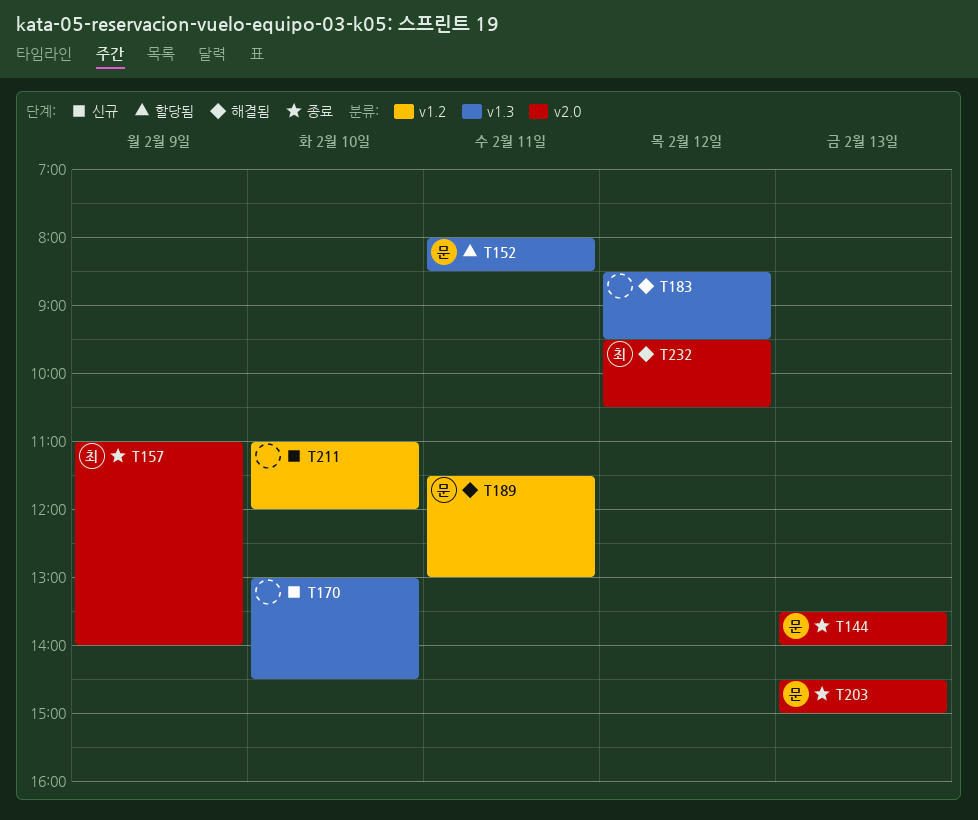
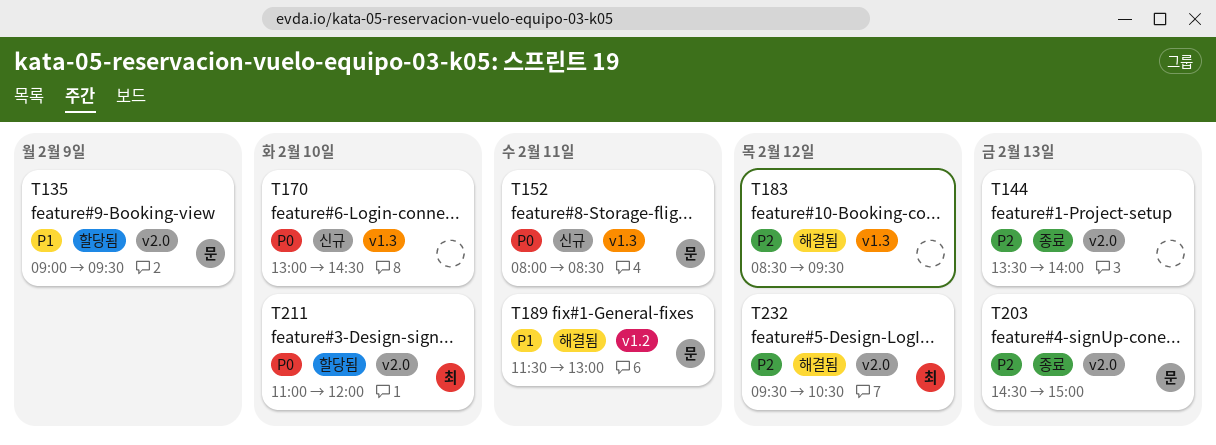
T135: none -> present
T144, owner: 문 -> none
T152, status: 할당됨 -> 신규
T157: present -> none
T211, status: 신규 -> 할당됨
T211, owner: none -> 최
T211, label: v1.2 -> v2.0

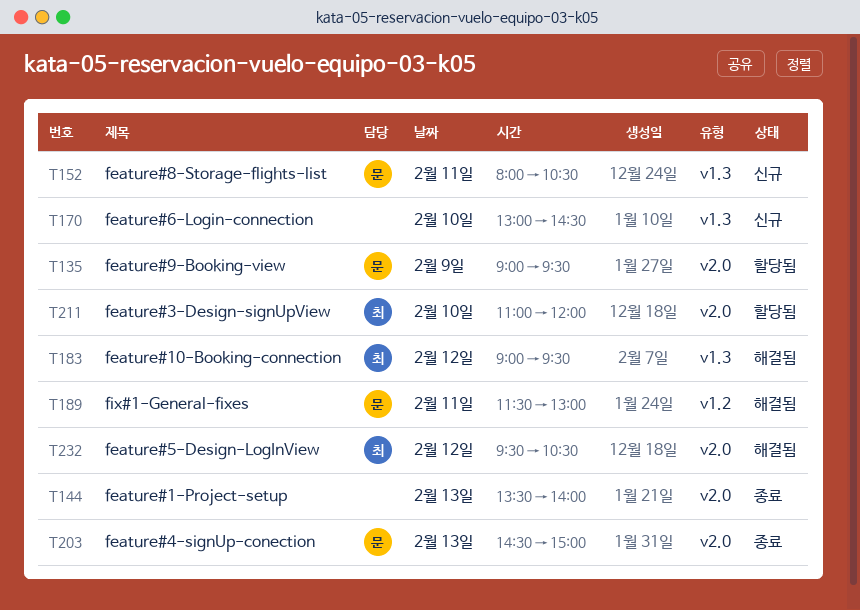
T152, ends: 08:30 -> 10:30
T183, owner: none -> 최
T183, begins: 08:30 -> 09:00

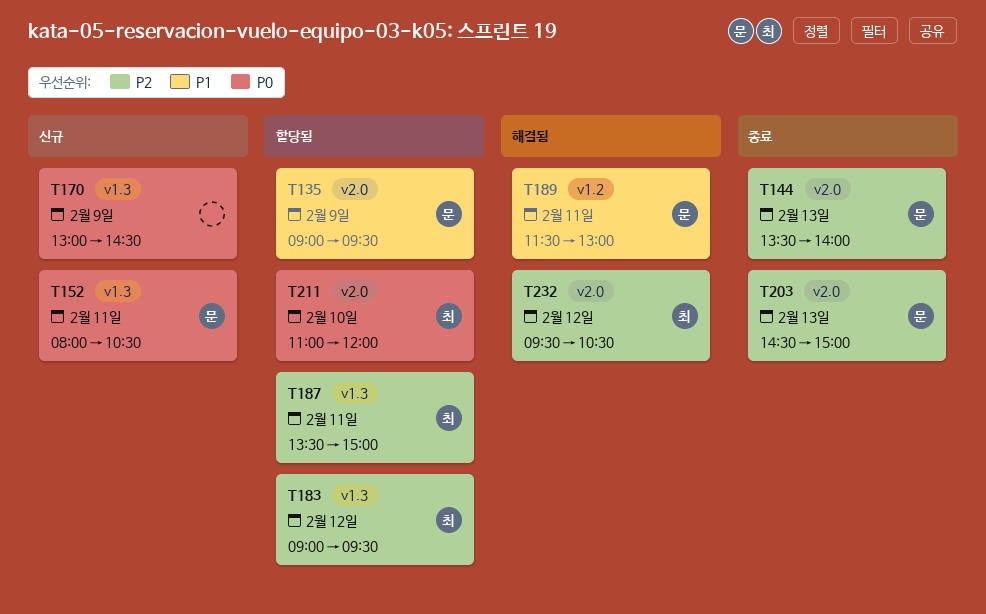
T144, owner: none -> 문
T170, day: Feb 10 -> Feb 9
T183, status: 해결됨 -> 할당됨
T187: none -> present

